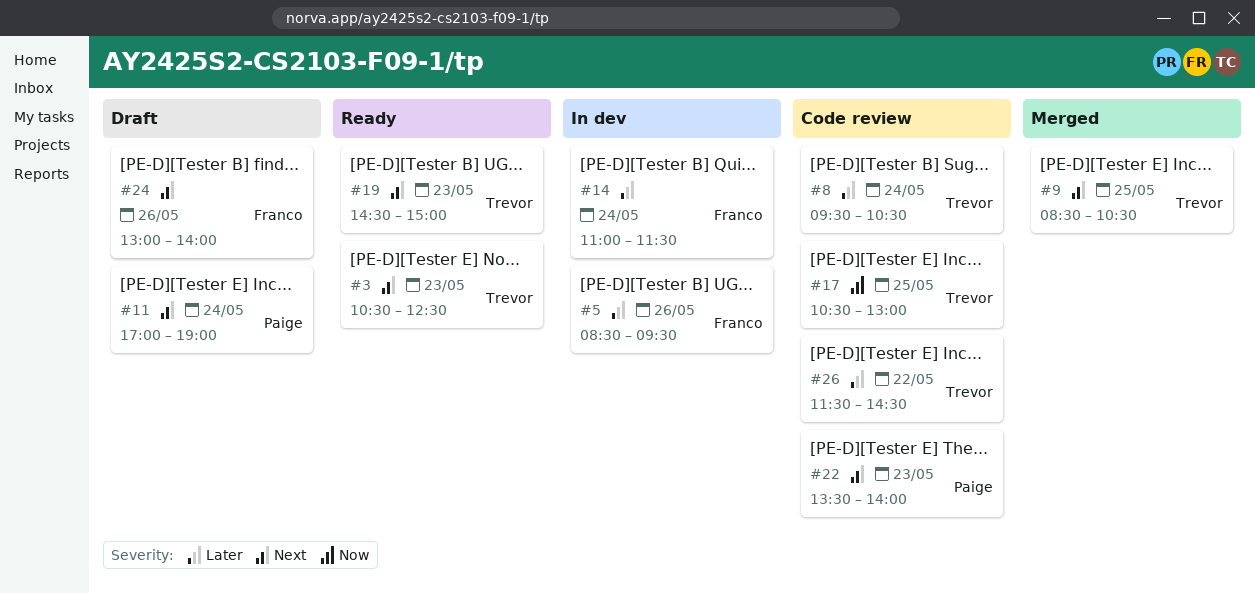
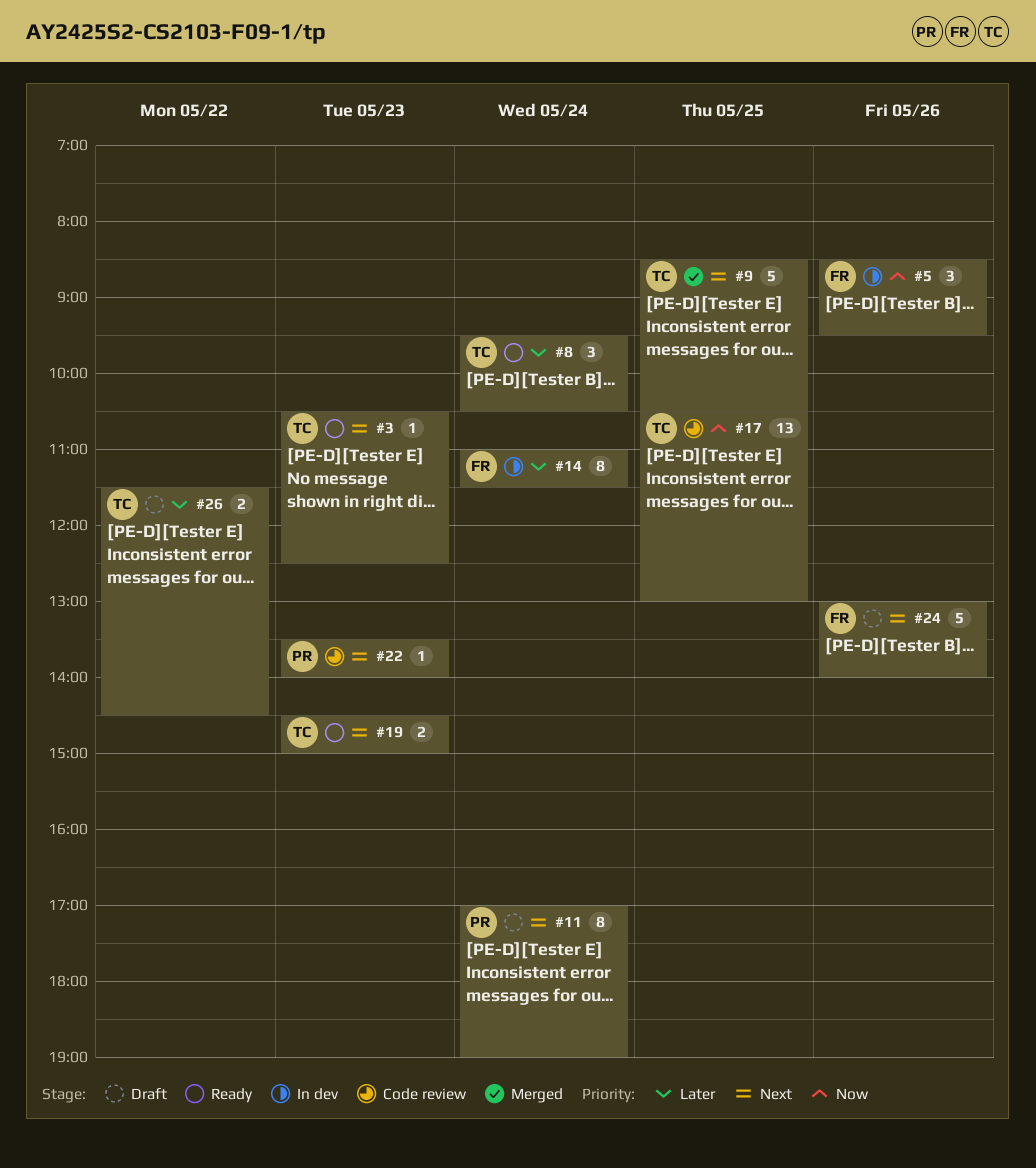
#5, priority: Later -> Now
#8, status: Code review -> Ready
#26, status: Code review -> Draft

